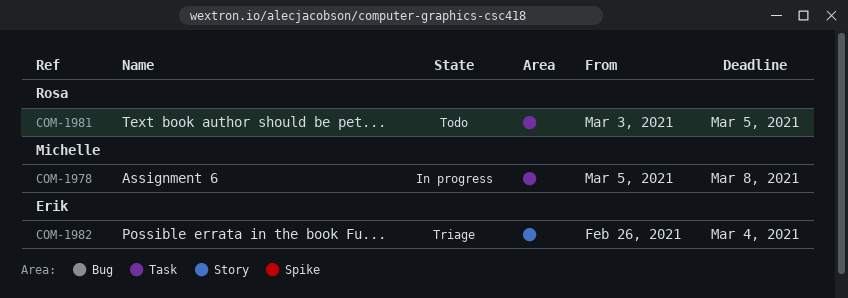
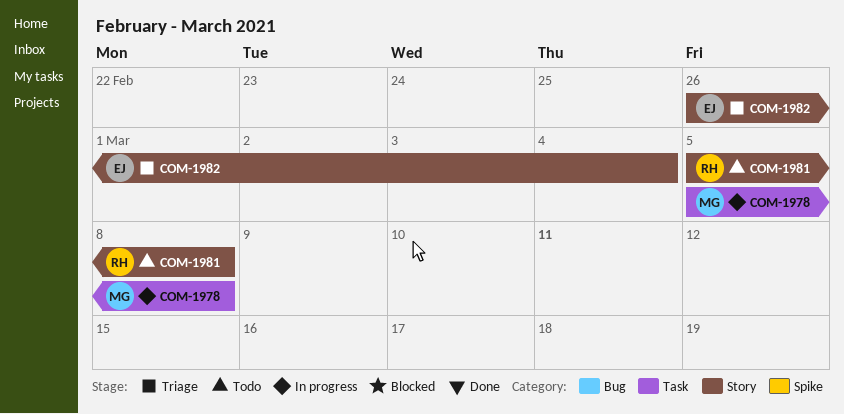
COM-1981, label: Task -> Story
COM-1981, start: Mar 3 -> Mar 5
COM-1981, due: Mar 5 -> Mar 8

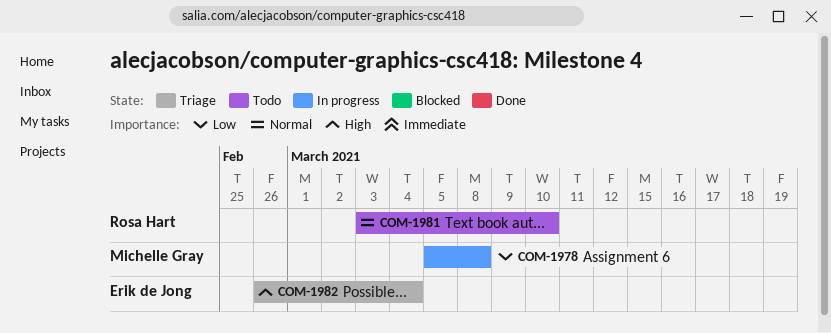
COM-1981, start: Mar 5 -> Mar 3
COM-1981, due: Mar 8 -> Mar 10

